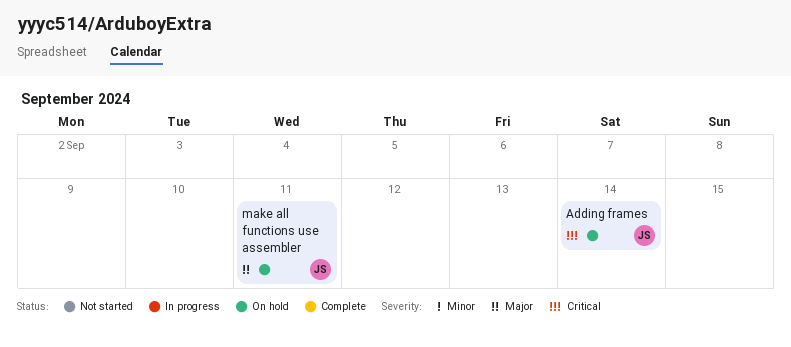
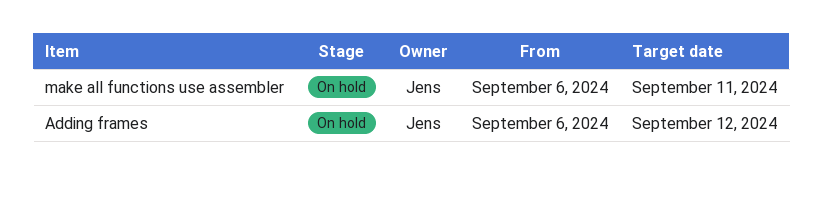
Adding frames, due: Sep 14 -> Sep 12

